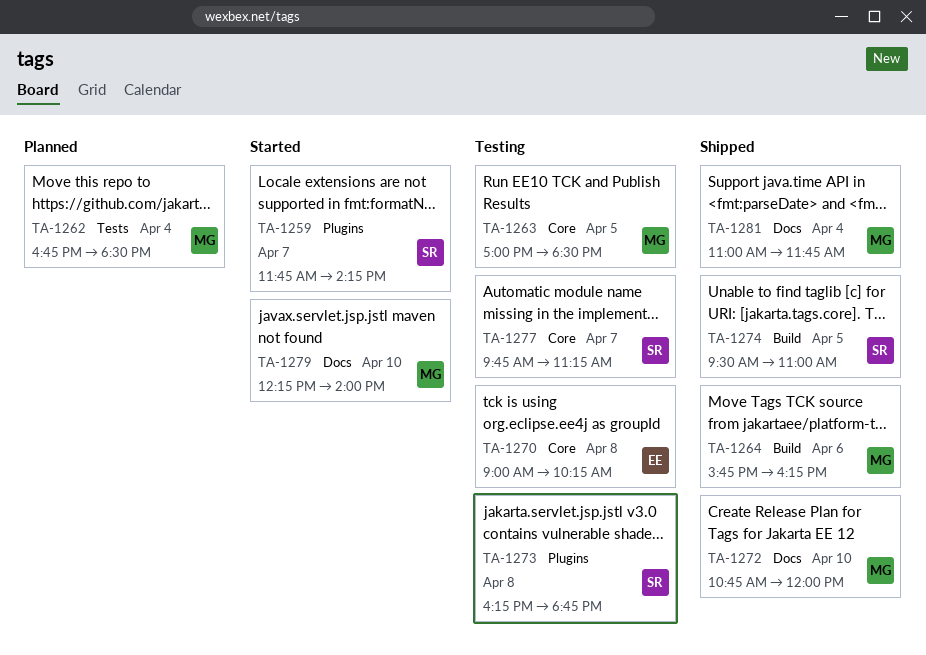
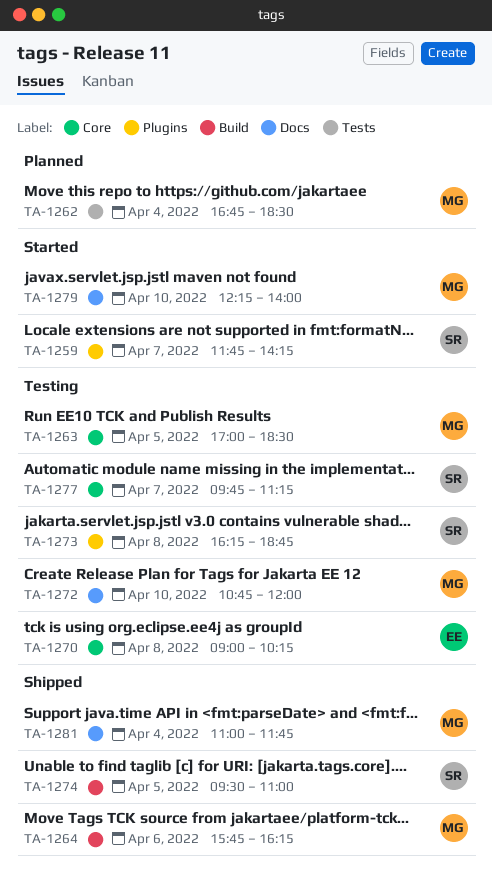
TA-1272, status: Shipped -> Testing

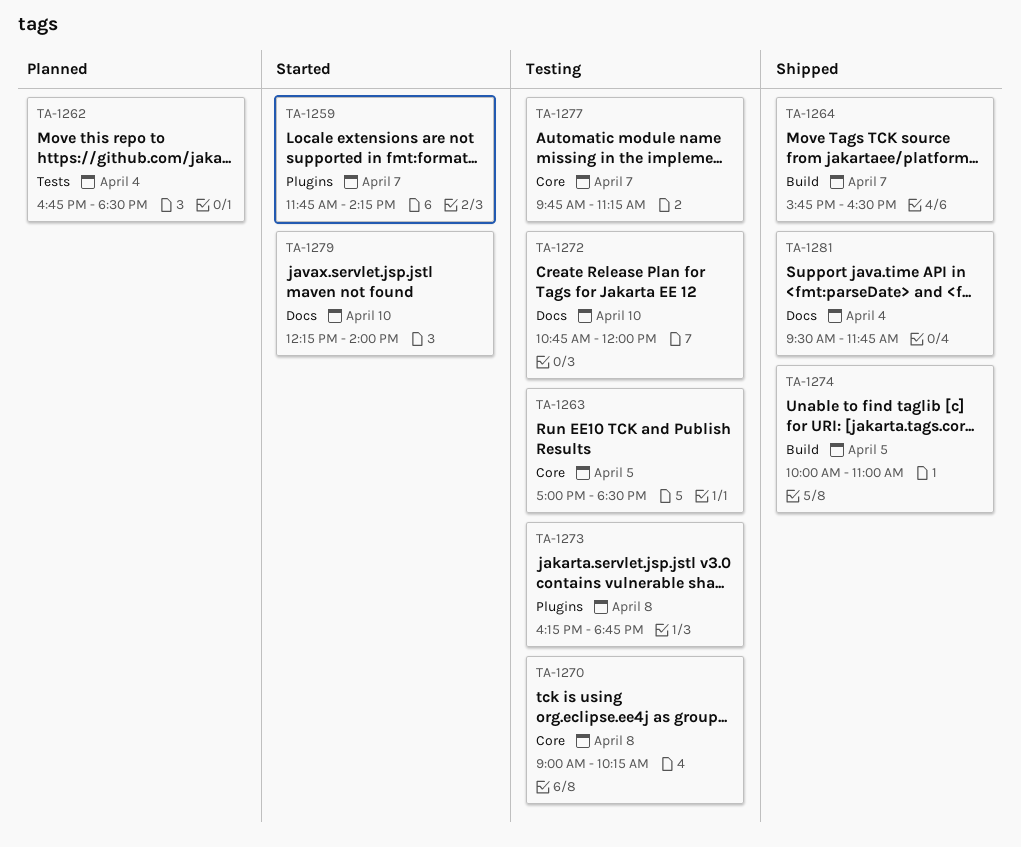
TA-1264, day: Apr 6 -> Apr 7
TA-1264, ends: 16:15 -> 16:30
TA-1274, begins: 09:30 -> 10:00
TA-1281, begins: 11:00 -> 09:30

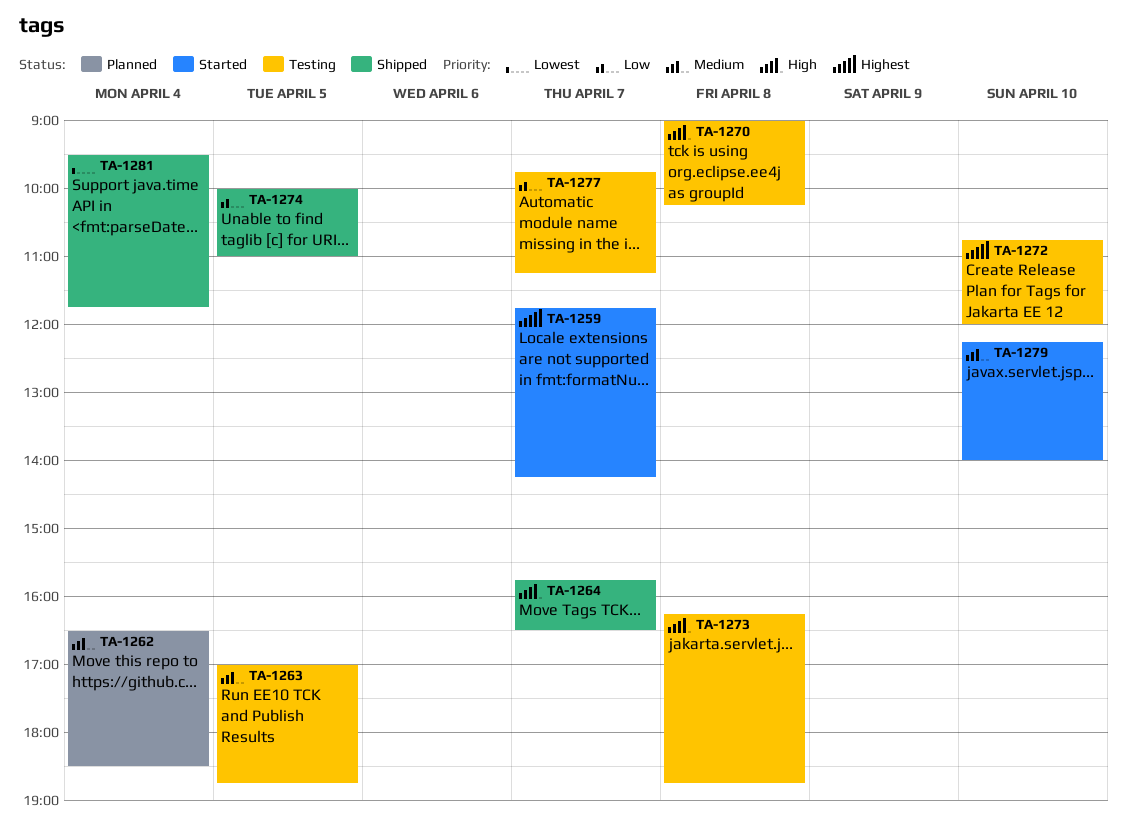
TA-1262, begins: 16:45 -> 16:30
TA-1263, ends: 18:30 -> 18:45

